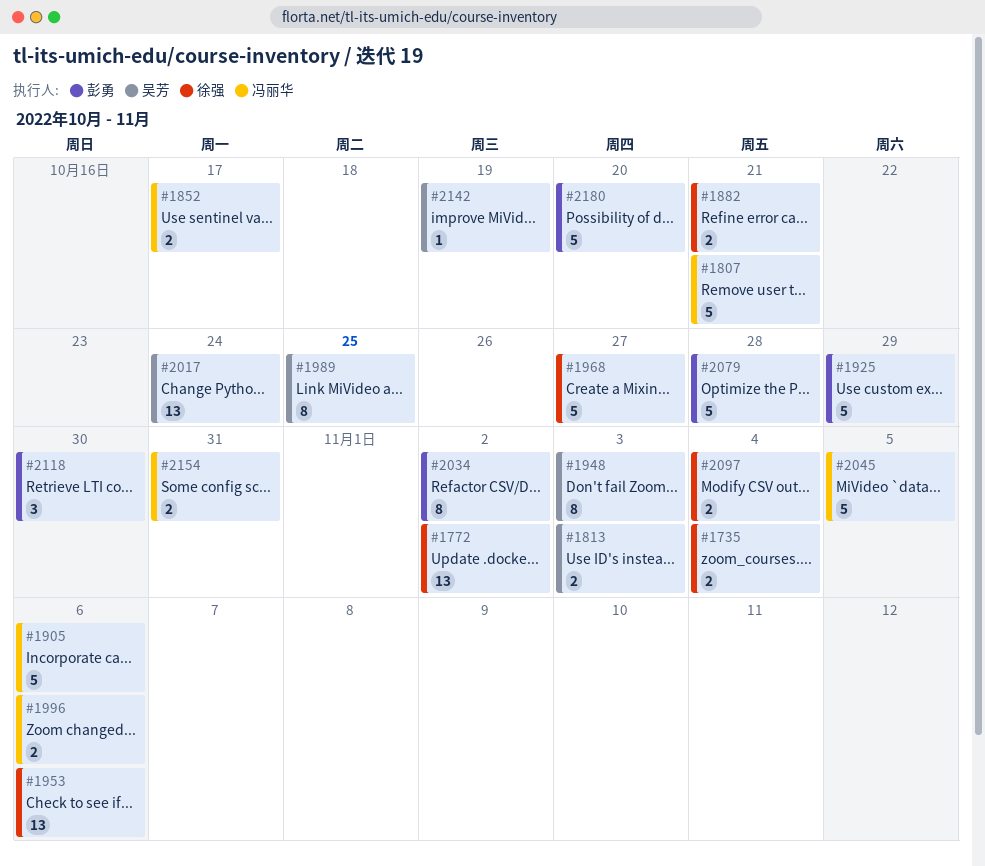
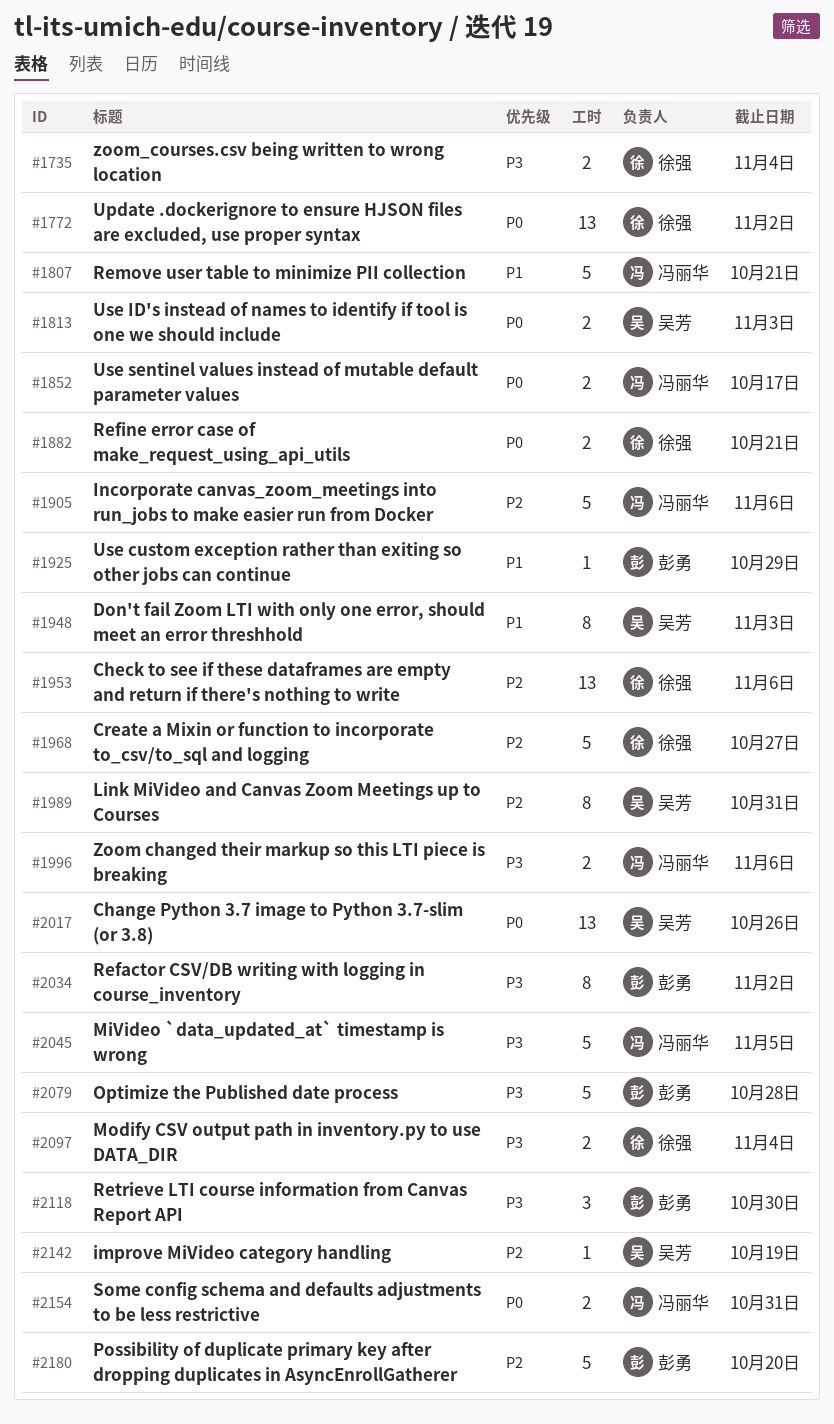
#1925, estimate: 5 -> 1
#1989, due: Oct 25 -> Oct 31
#2017, due: Oct 24 -> Oct 26

